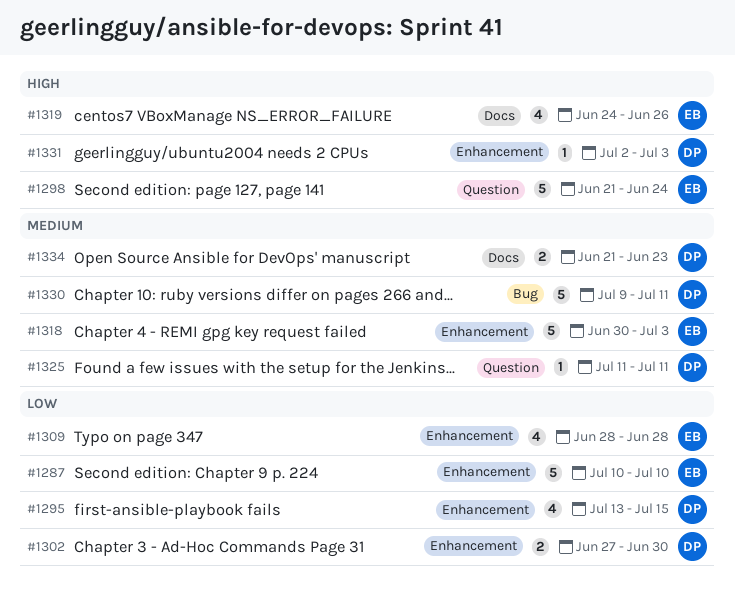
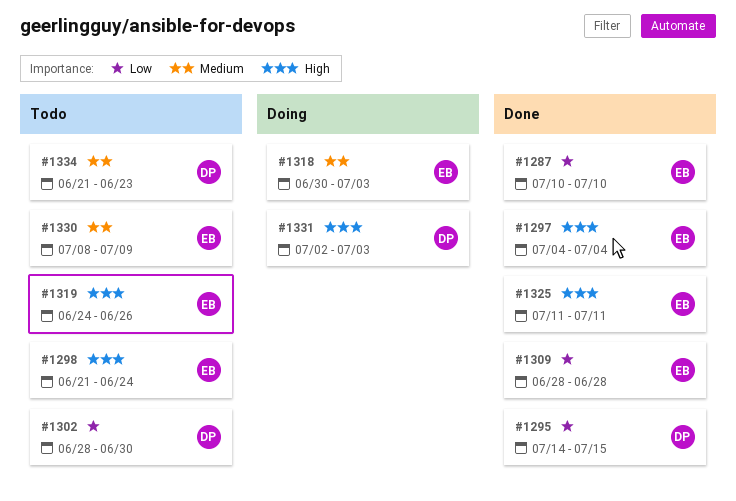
#1295, start: Jul 13 -> Jul 14
#1297: none -> present
#1302, start: Jun 27 -> Jun 28
#1325, owner: DP -> EB
#1325, priority: Medium -> High
#1330, owner: DP -> EB
#1330, start: Jul 9 -> Jul 8
#1330, due: Jul 11 -> Jul 9

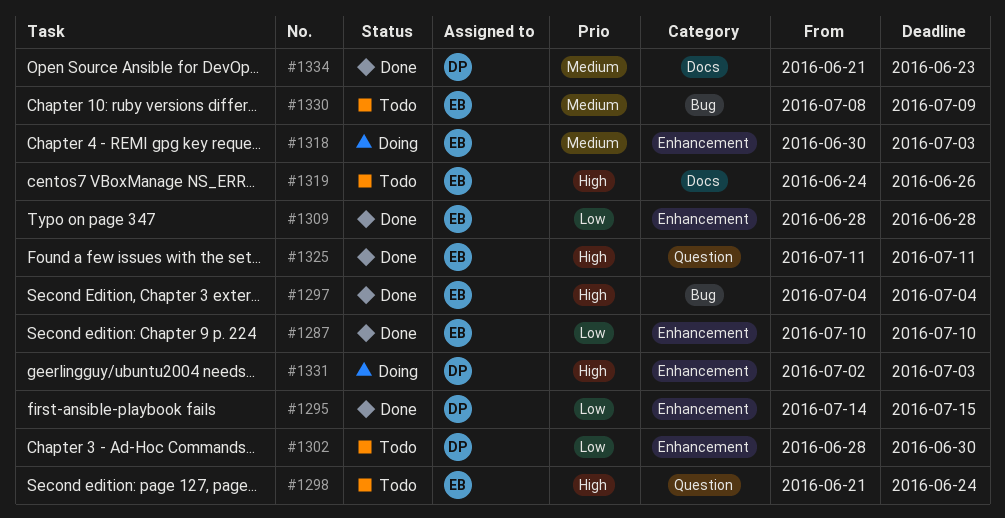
#1334, status: Todo -> Done

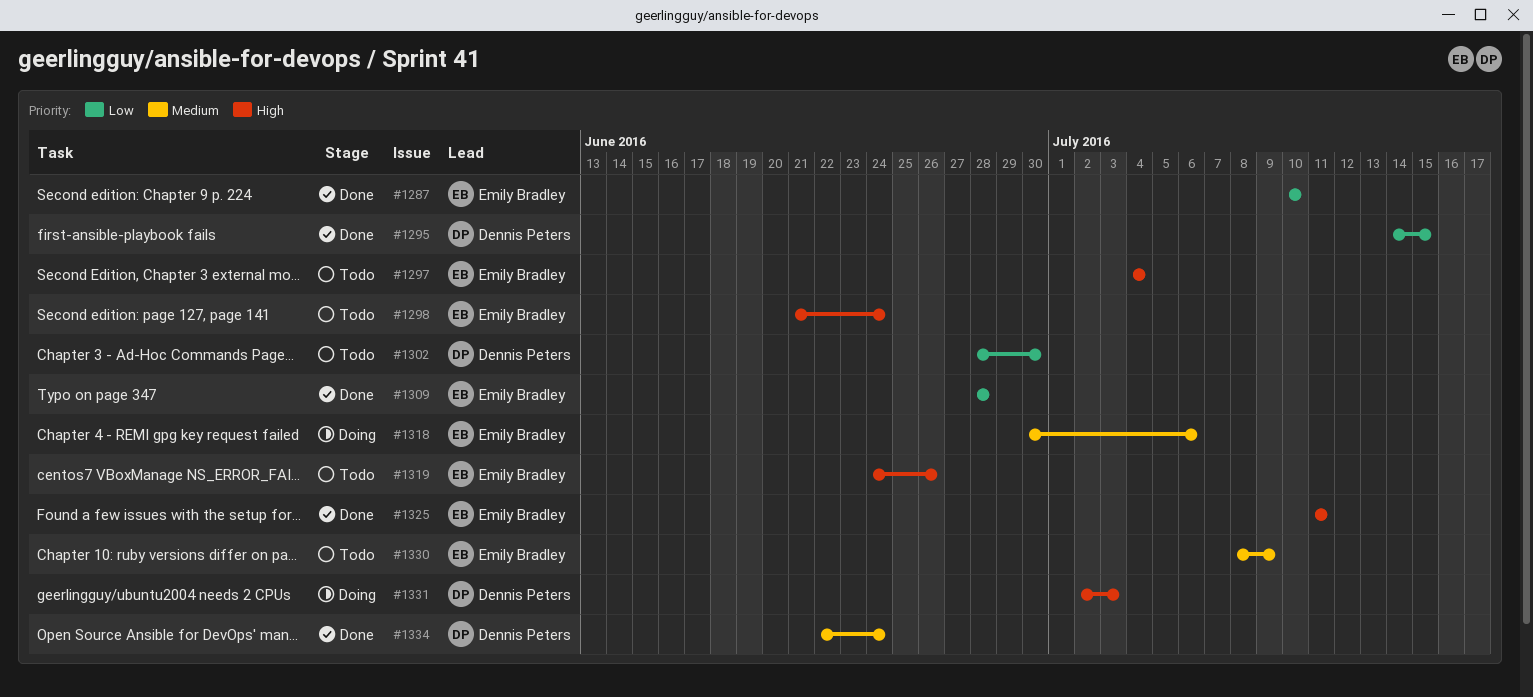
#1297, status: Done -> Todo
#1318, due: Jul 3 -> Jul 6
#1334, start: Jun 21 -> Jun 22
#1334, due: Jun 23 -> Jun 24

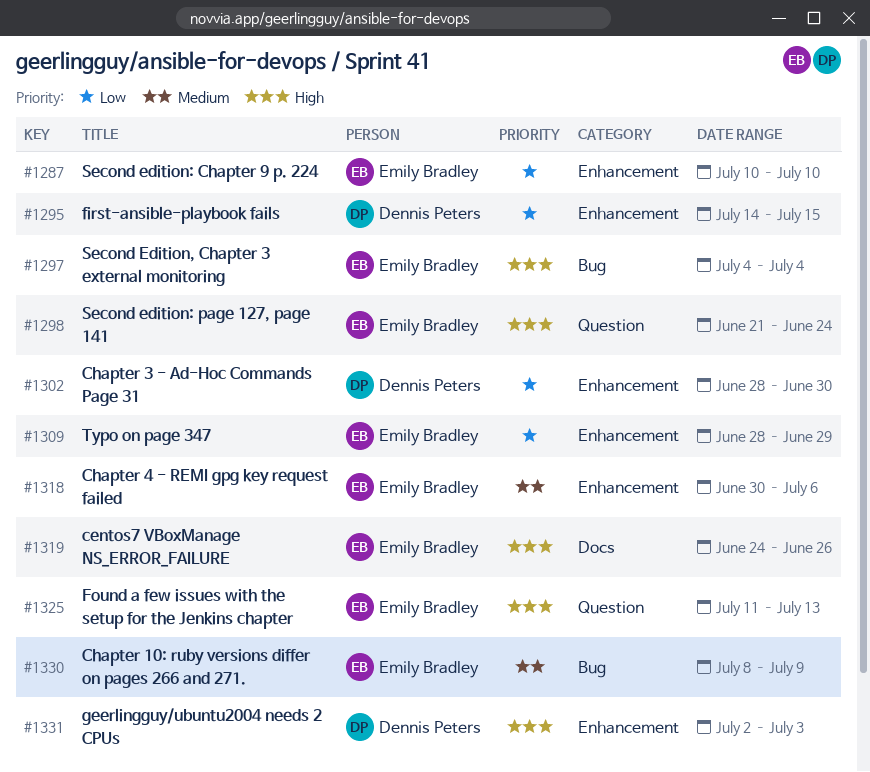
#1309, due: Jun 28 -> Jun 29
#1325, due: Jul 11 -> Jul 13
#1334: present -> none

